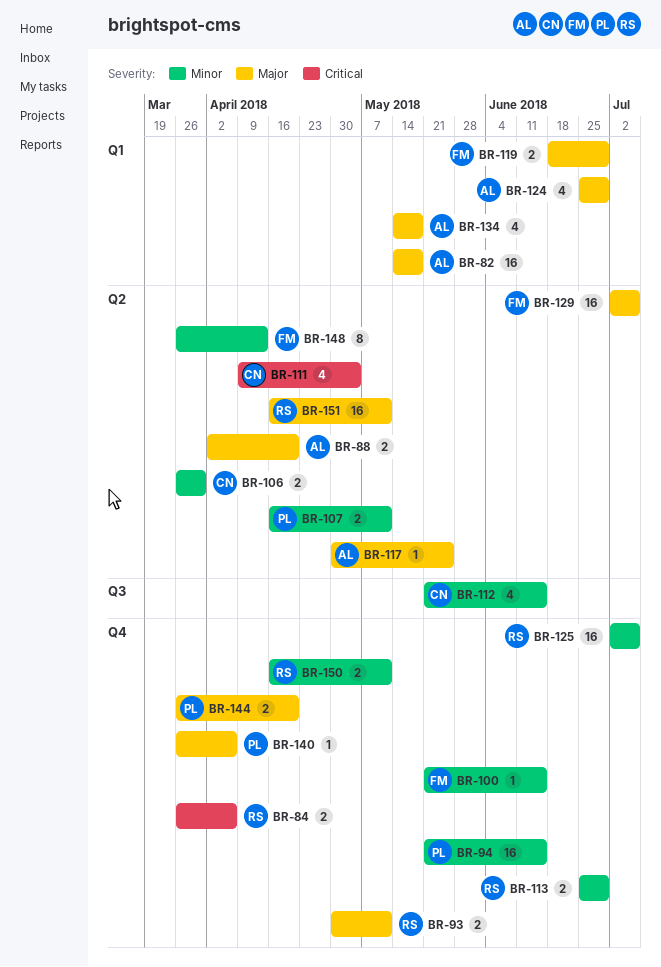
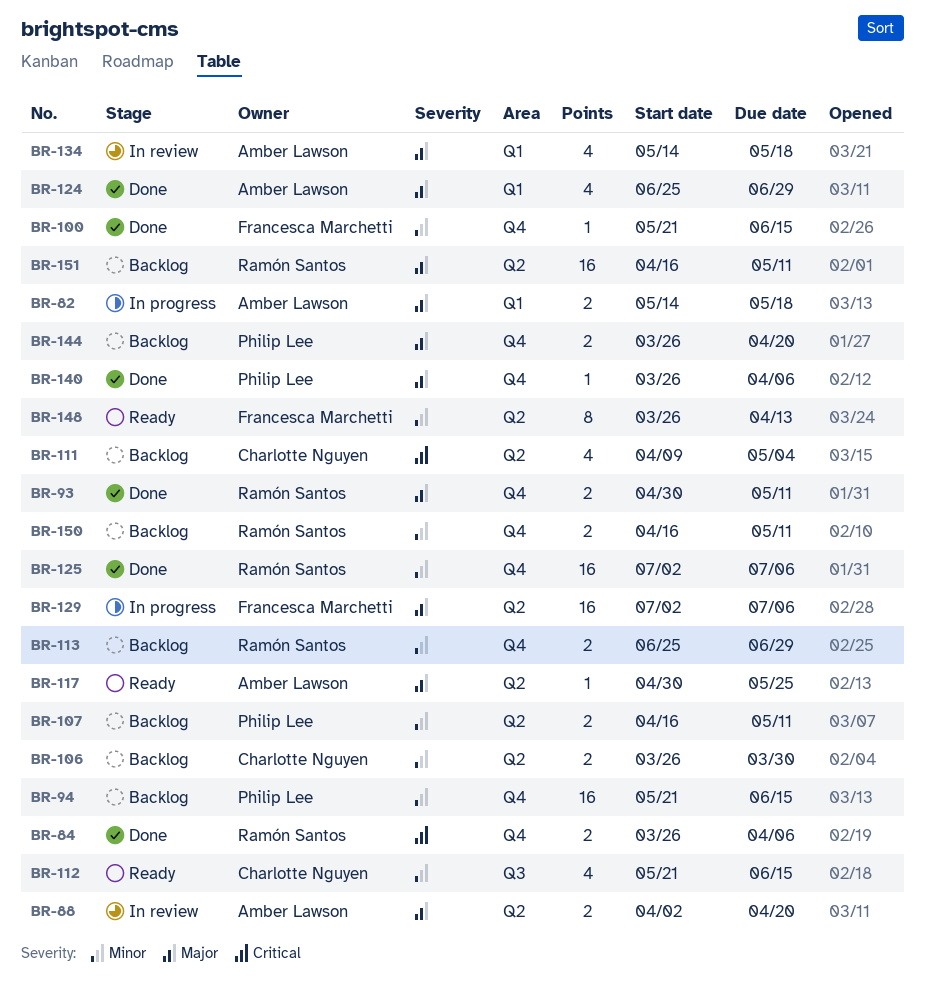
BR-82, estimate: 16 -> 2
BR-119: present -> none

